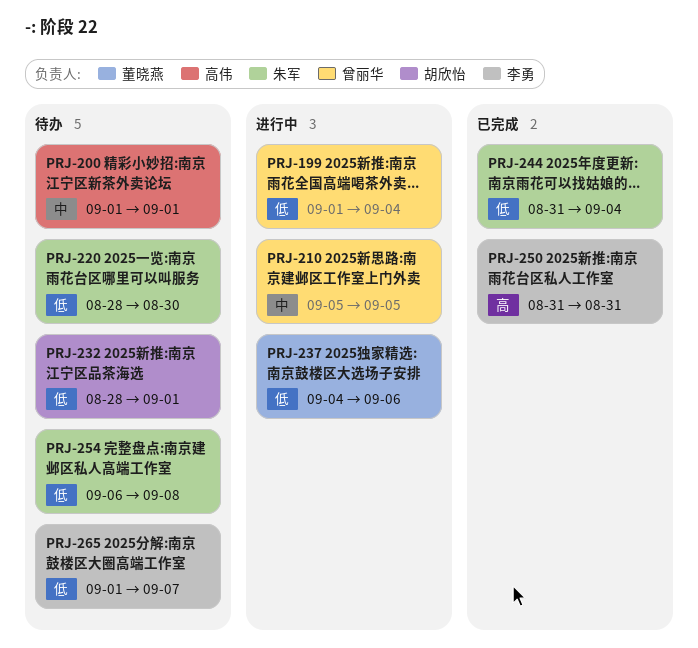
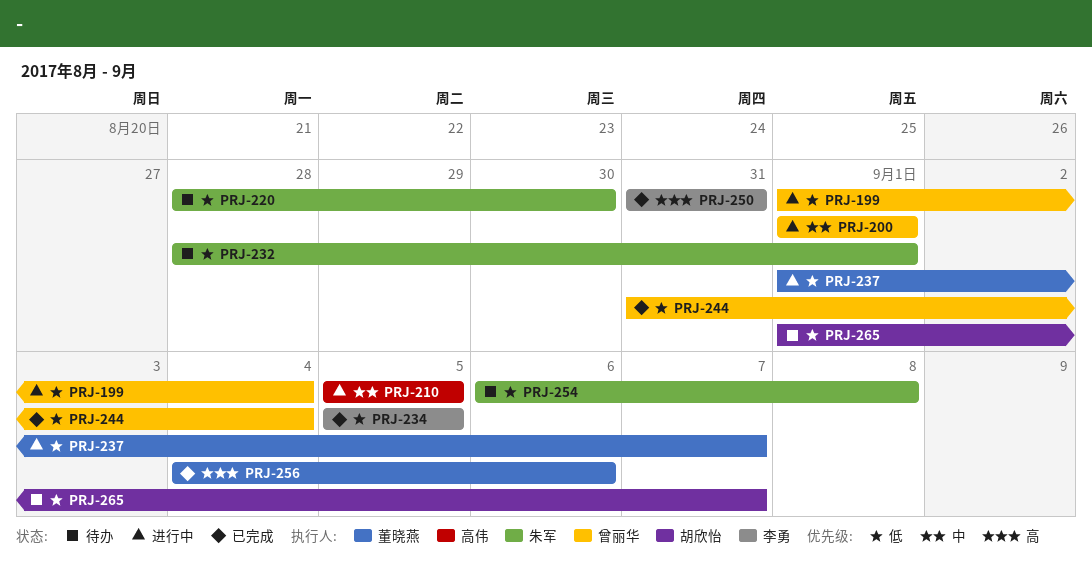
PRJ-200, status: 待办 -> 进行中
PRJ-200, owner: 高伟 -> 曾丽华
PRJ-210, owner: 曾丽华 -> 高伟
PRJ-232, owner: 胡欣怡 -> 朱军
PRJ-234: none -> present
PRJ-237, start: Sep 4 -> Sep 1
PRJ-237, due: Sep 6 -> Sep 7
PRJ-244, owner: 朱军 -> 曾丽华
PRJ-256: none -> present
PRJ-265, owner: 李勇 -> 胡欣怡

